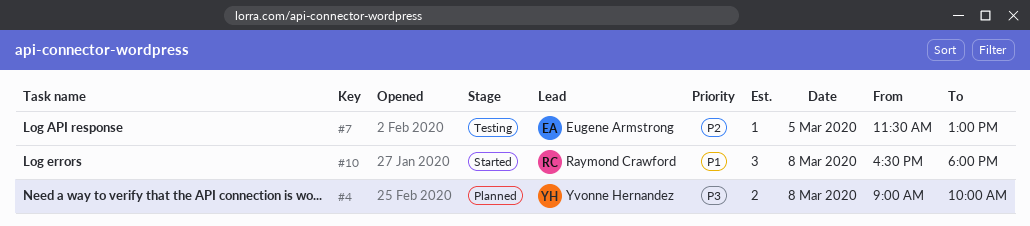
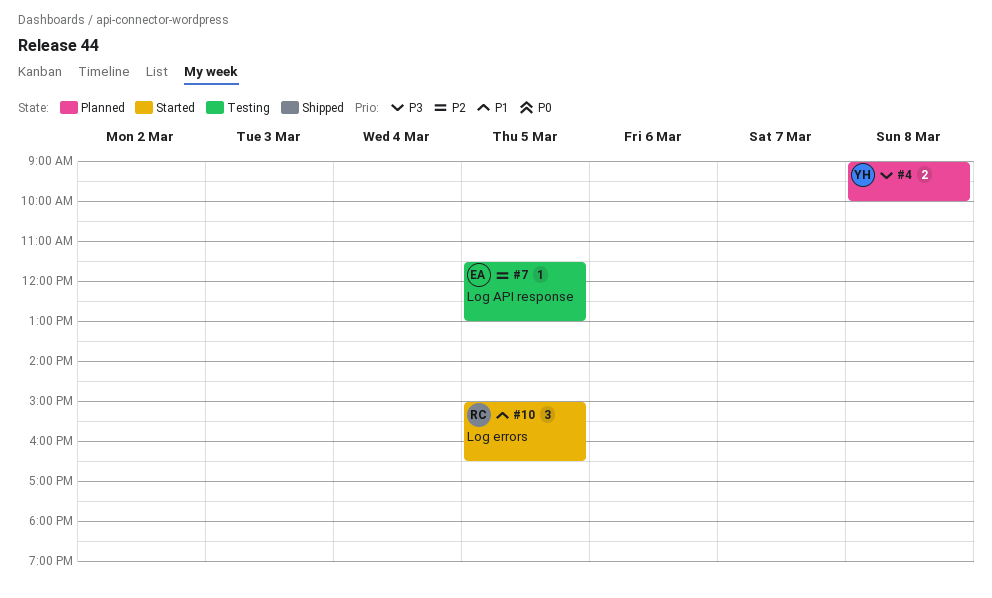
#10, day: Mar 8 -> Mar 5
#10, begins: 16:30 -> 15:00
#10, ends: 18:00 -> 16:30

